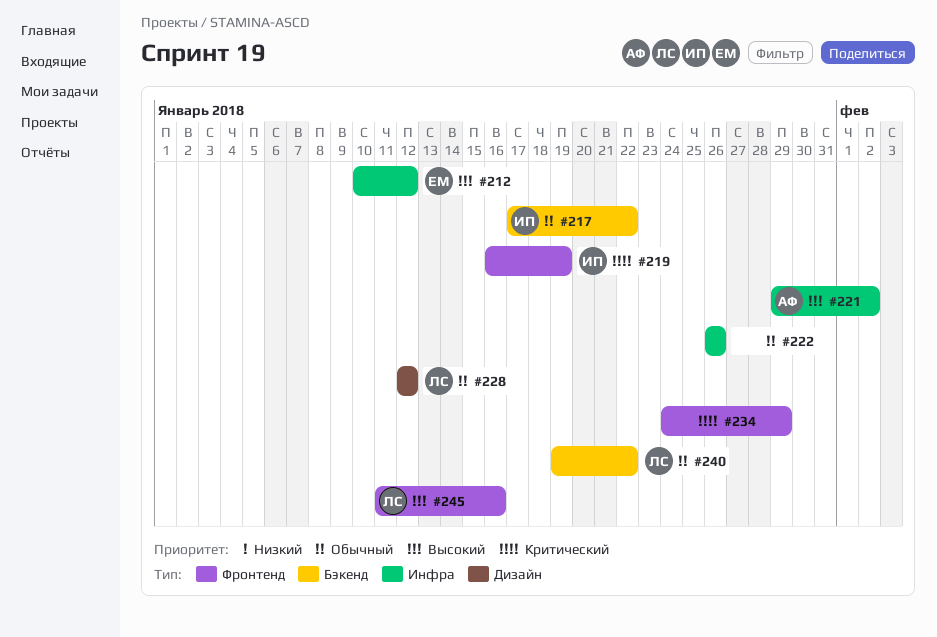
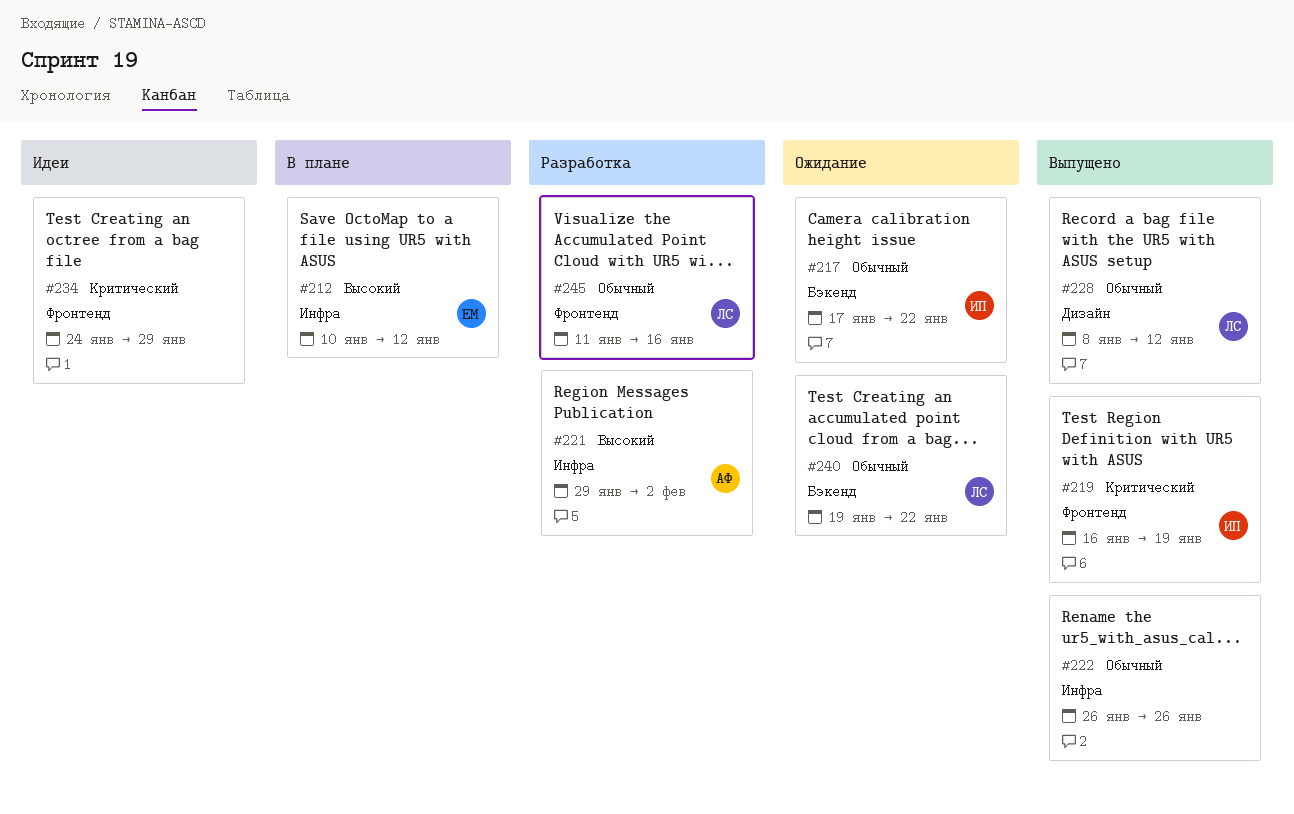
#228, start: Jan 12 -> Jan 8
#245, priority: Высокий -> Обычный

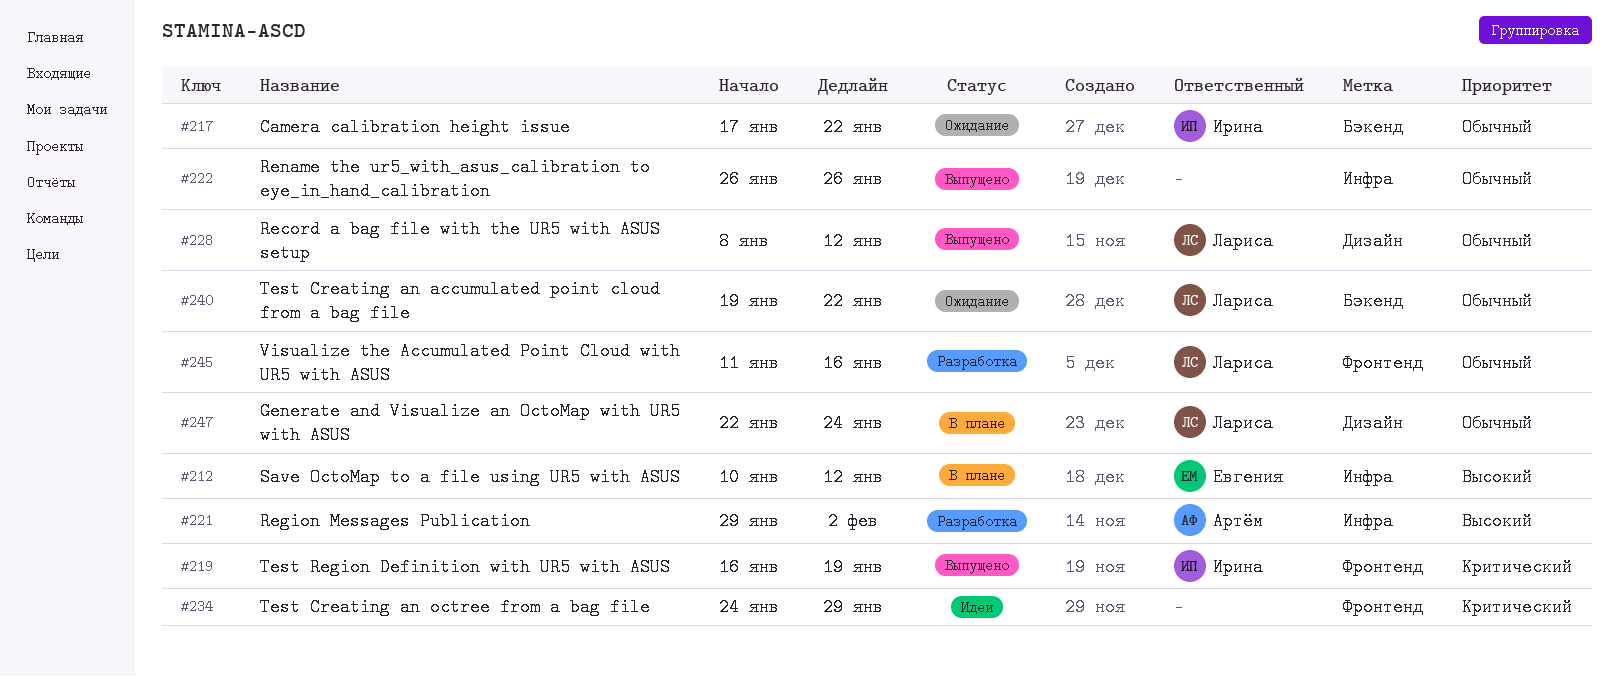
#247: none -> present

